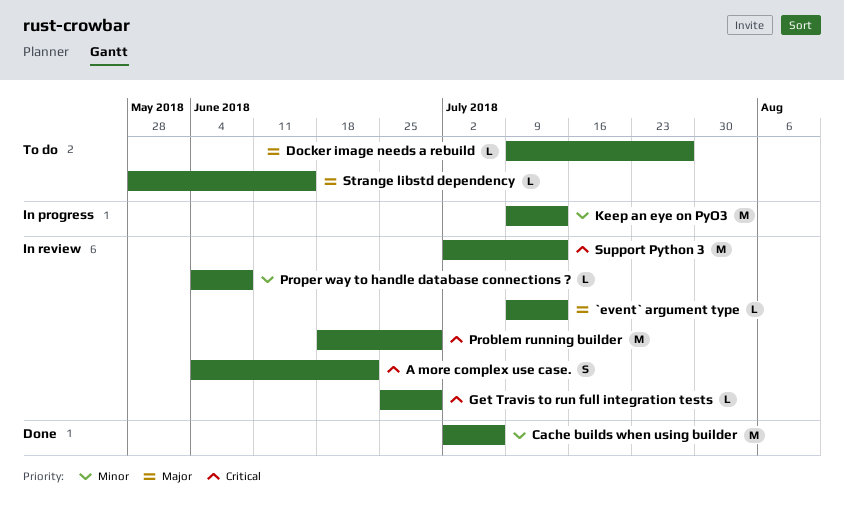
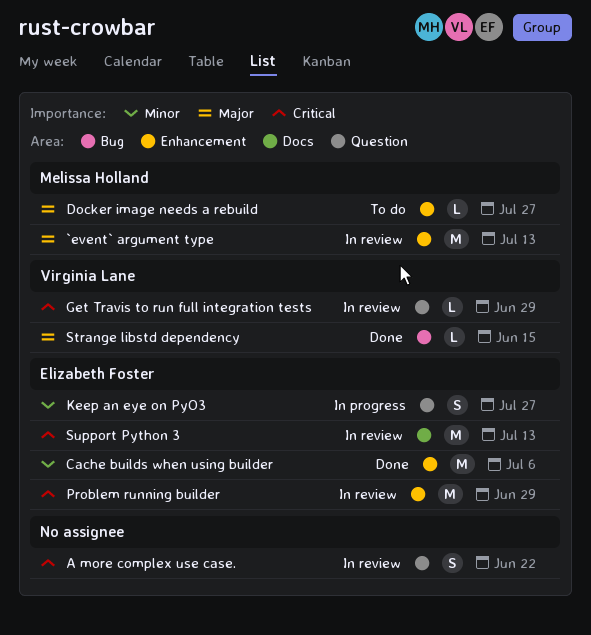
`event` argument type, estimate: L -> M
Keep an eye on PyO3, estimate: M -> S
Keep an eye on PyO3, due: Jul 13 -> Jul 27
Proper way to handle database connections ?: present -> none
Strange libstd dependency, status: To do -> Done

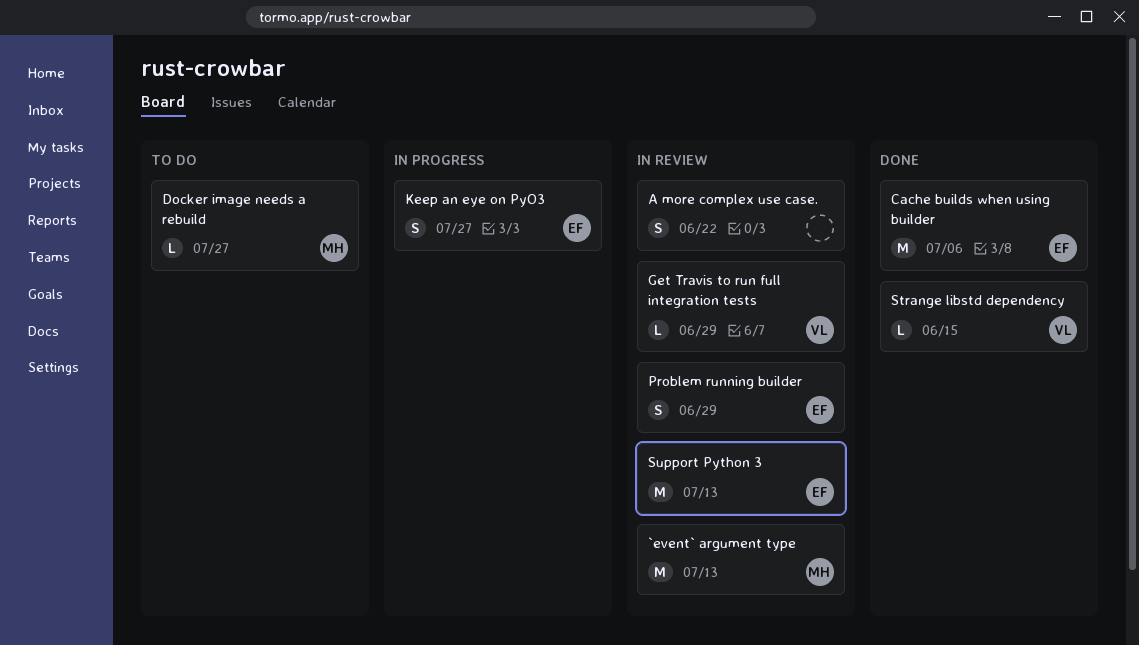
Problem running builder, estimate: M -> S

